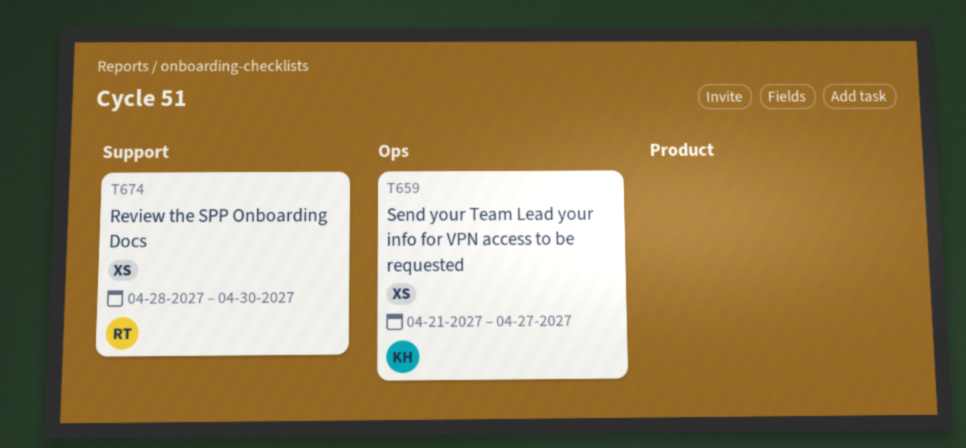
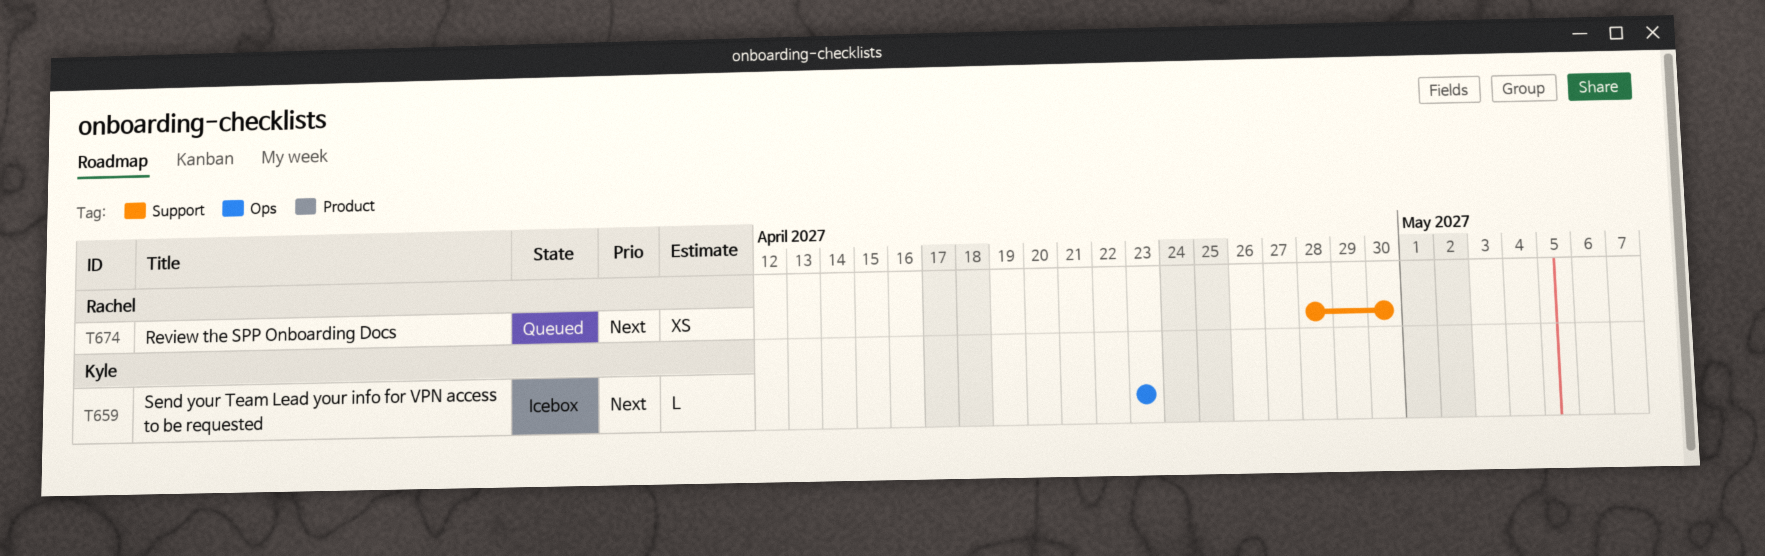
T659, estimate: XS -> L
T659, start: Apr 21 -> Apr 23
T659, due: Apr 27 -> Apr 23

